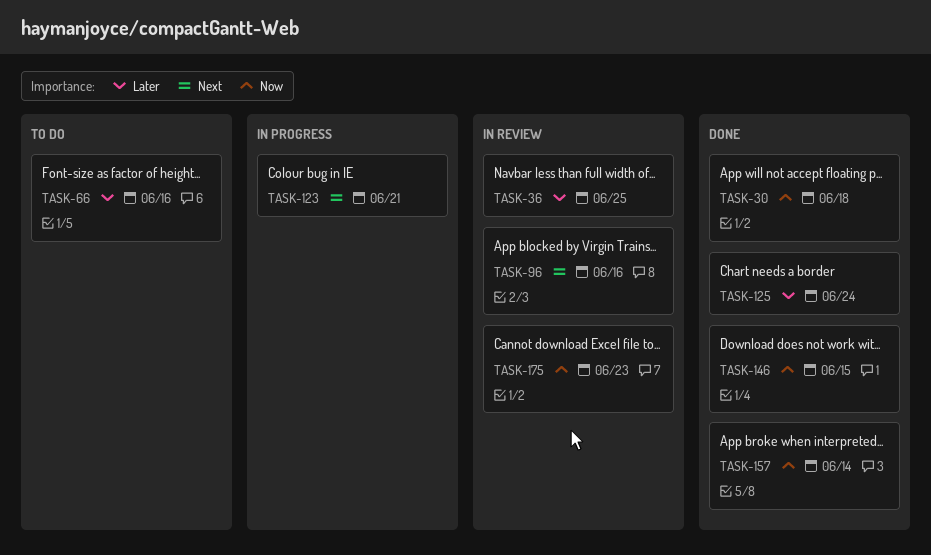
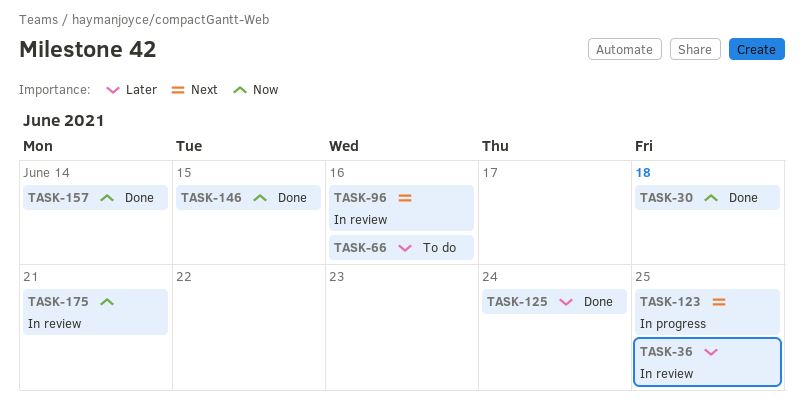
TASK-123, due: Jun 21 -> Jun 25
TASK-175, due: Jun 23 -> Jun 21

